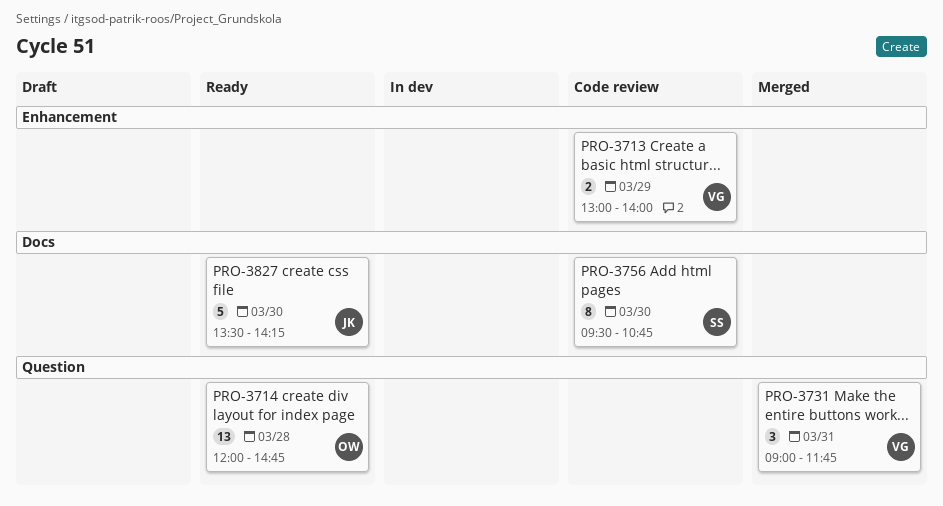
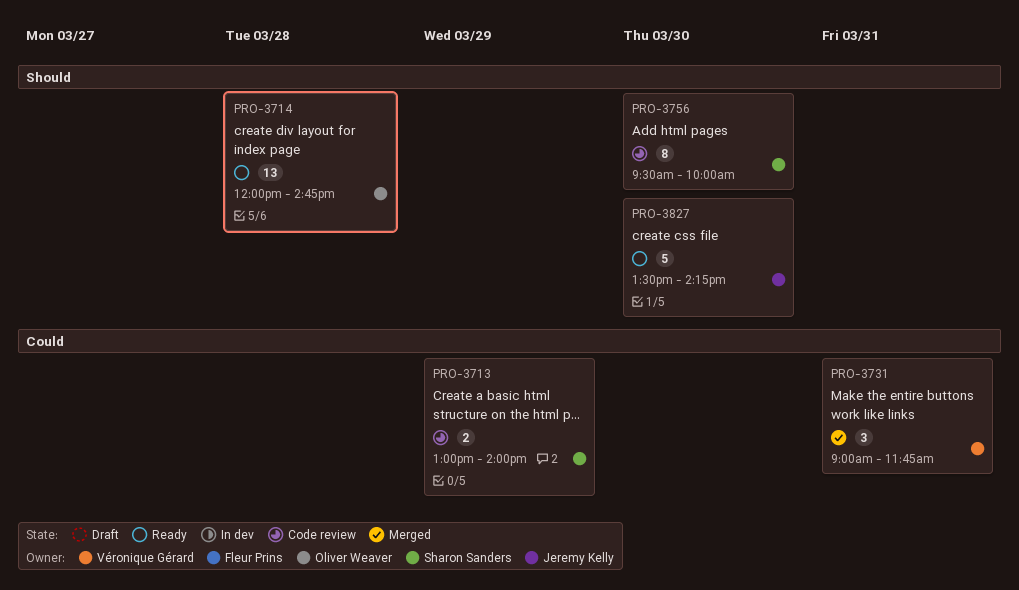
PRO-3713, owner: Véronique Gérard -> Sharon Sanders
PRO-3756, ends: 10:45 -> 10:00

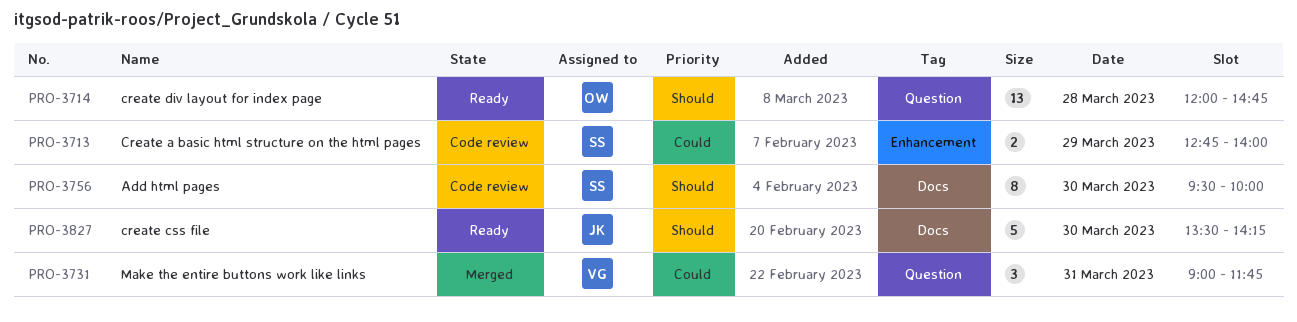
PRO-3713, begins: 13:00 -> 12:45

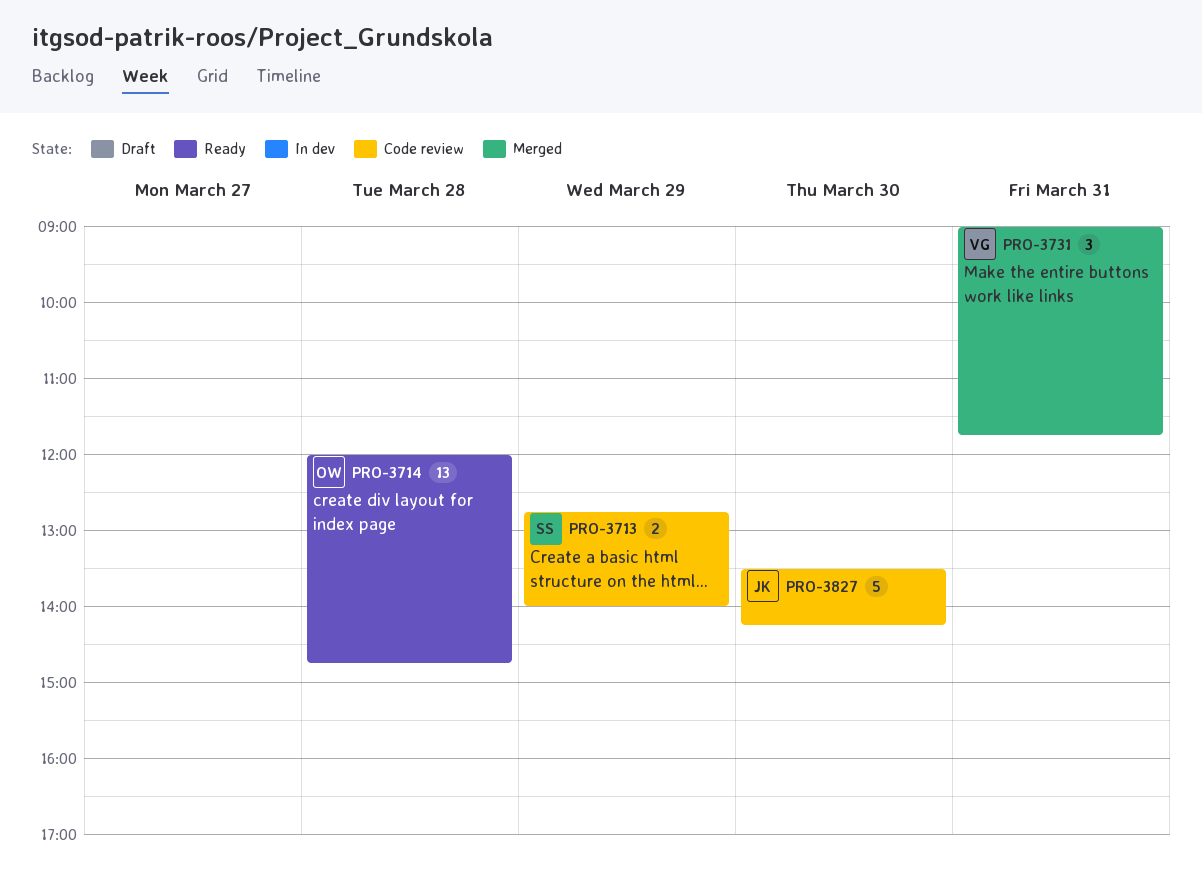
PRO-3756: present -> none
PRO-3827, status: Ready -> Code review

